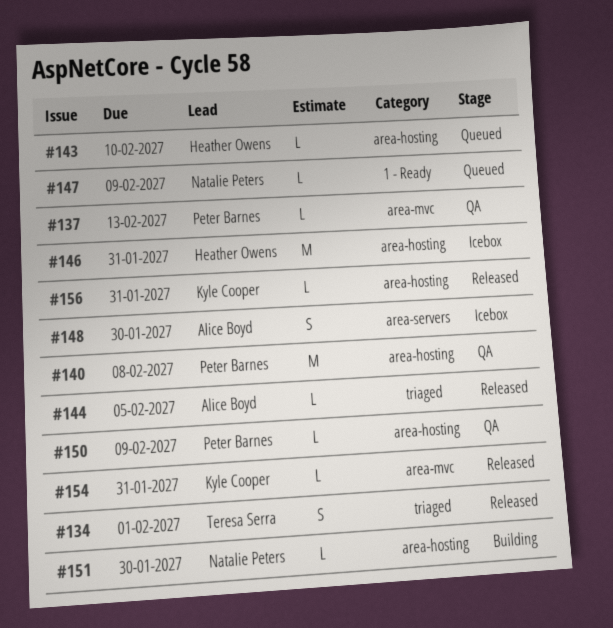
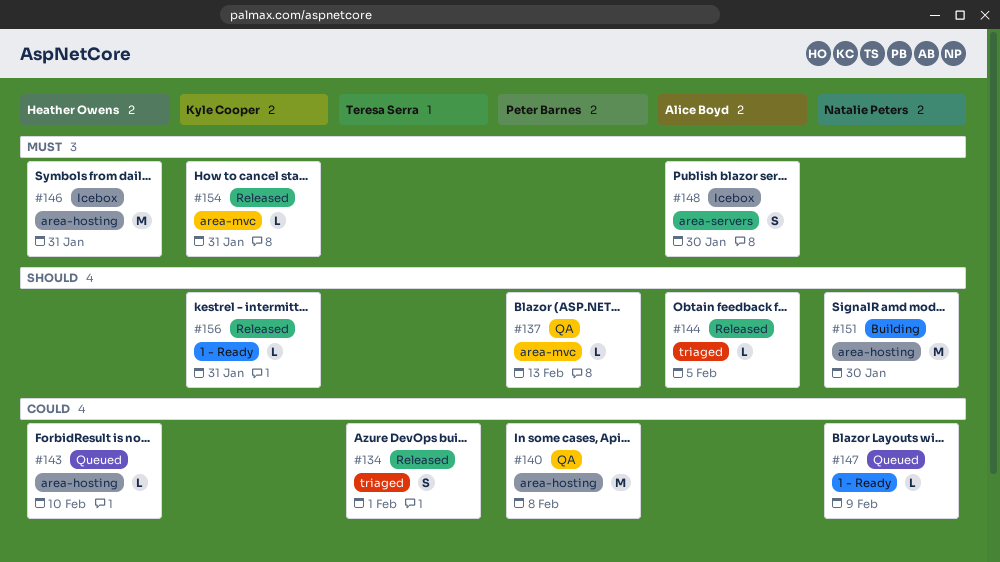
#150: present -> none
#151, estimate: L -> M
#156, label: area-hosting -> 1 - Ready

